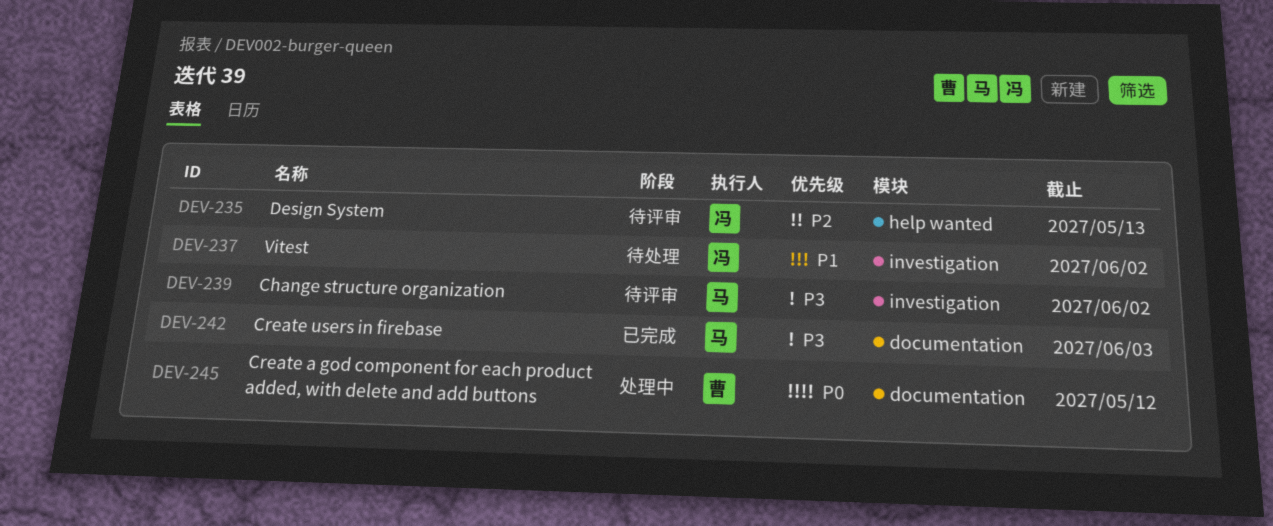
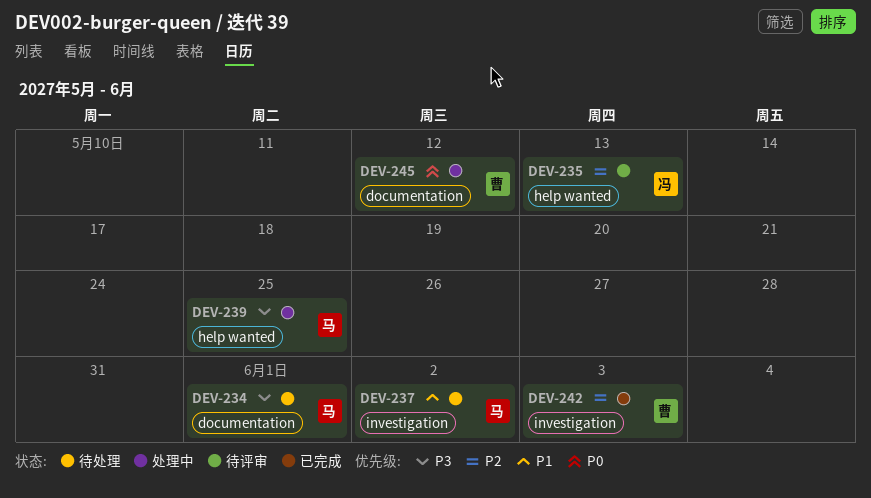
DEV-234: none -> present
DEV-237, owner: 冯 -> 马
DEV-239, status: 待评审 -> 处理中
DEV-239, label: investigation -> help wanted
DEV-239, due: Jun 2 -> May 25
DEV-242, owner: 马 -> 曹
DEV-242, priority: P3 -> P2
DEV-242, label: documentation -> investigation

